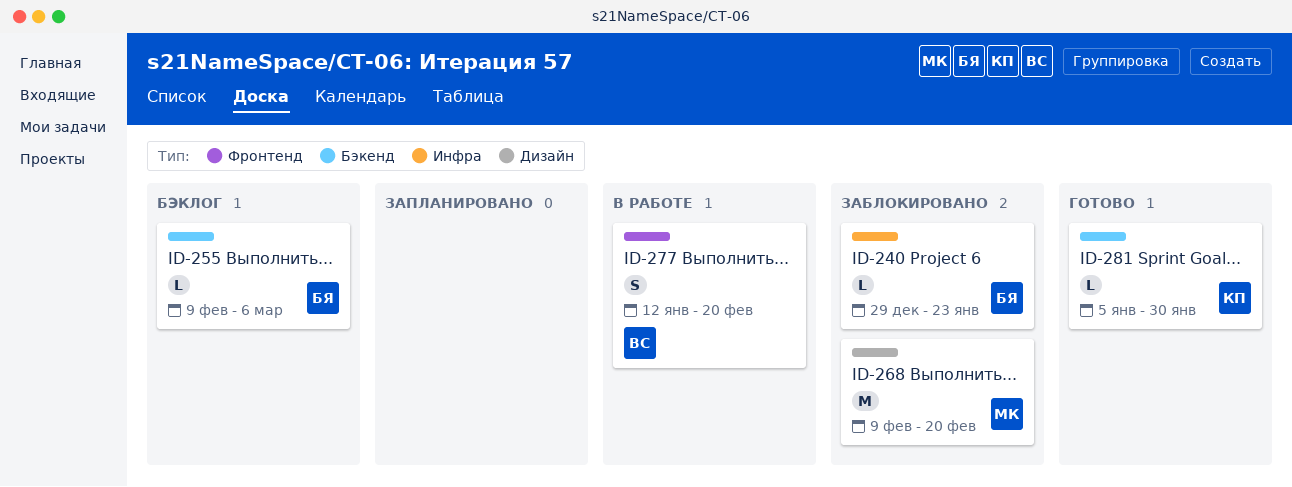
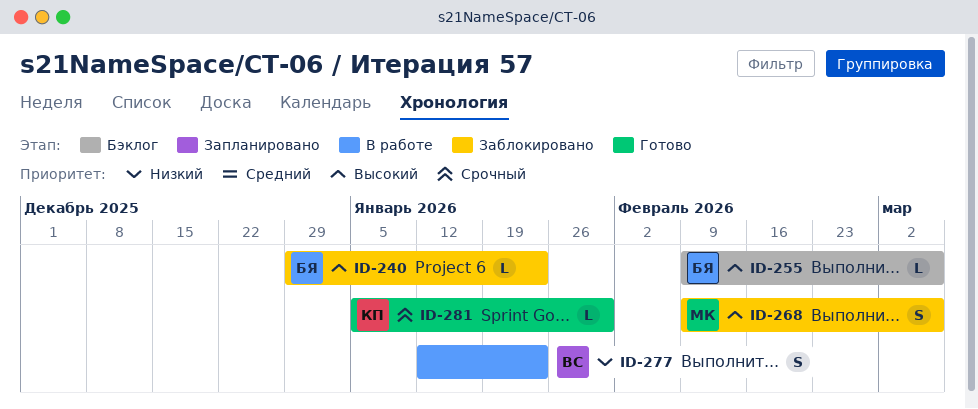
ID-268, estimate: M -> S
ID-268, due: Feb 20 -> Mar 6
ID-277, due: Feb 20 -> Jan 23

